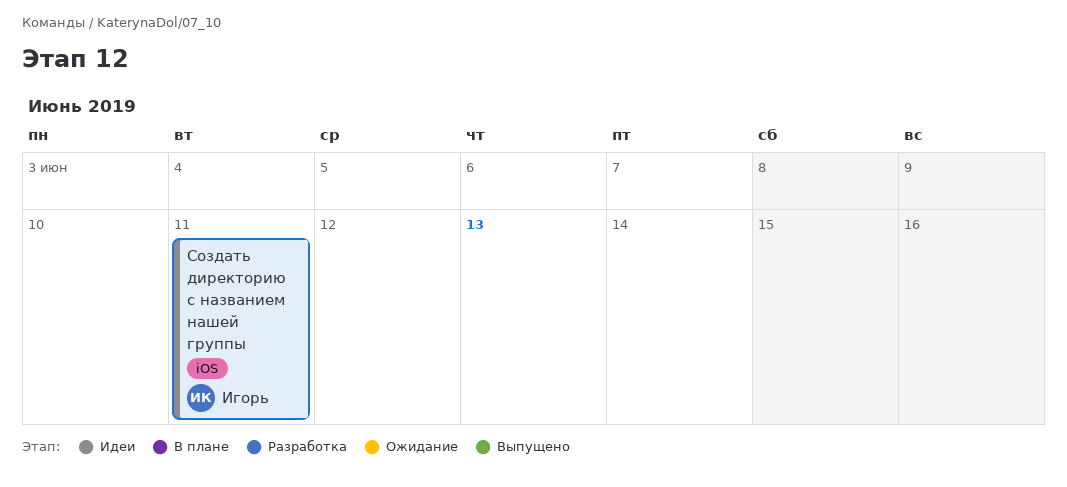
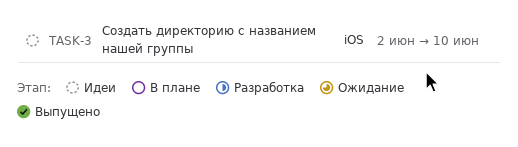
Создать директорию с названием нашей группы, due: Jun 11 -> Jun 10

